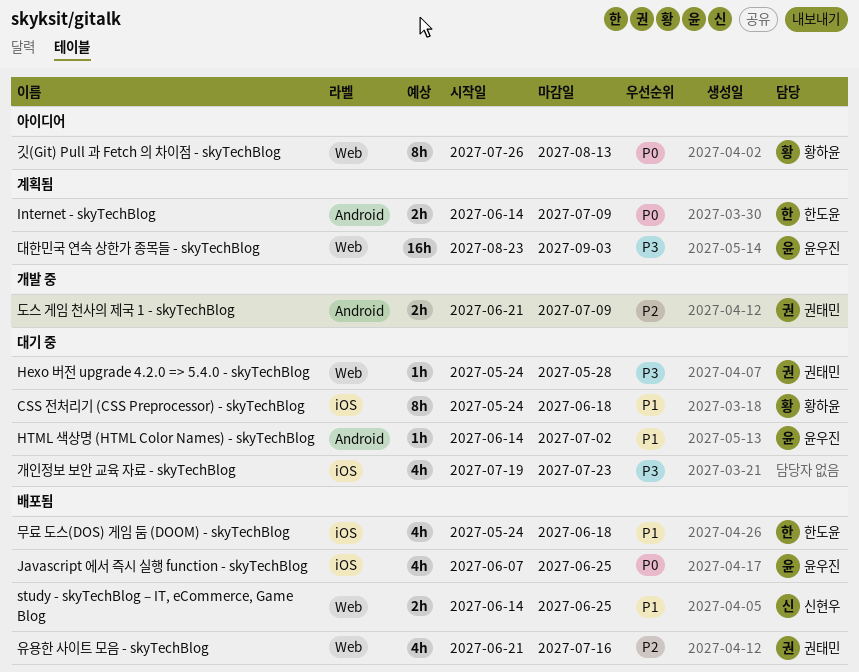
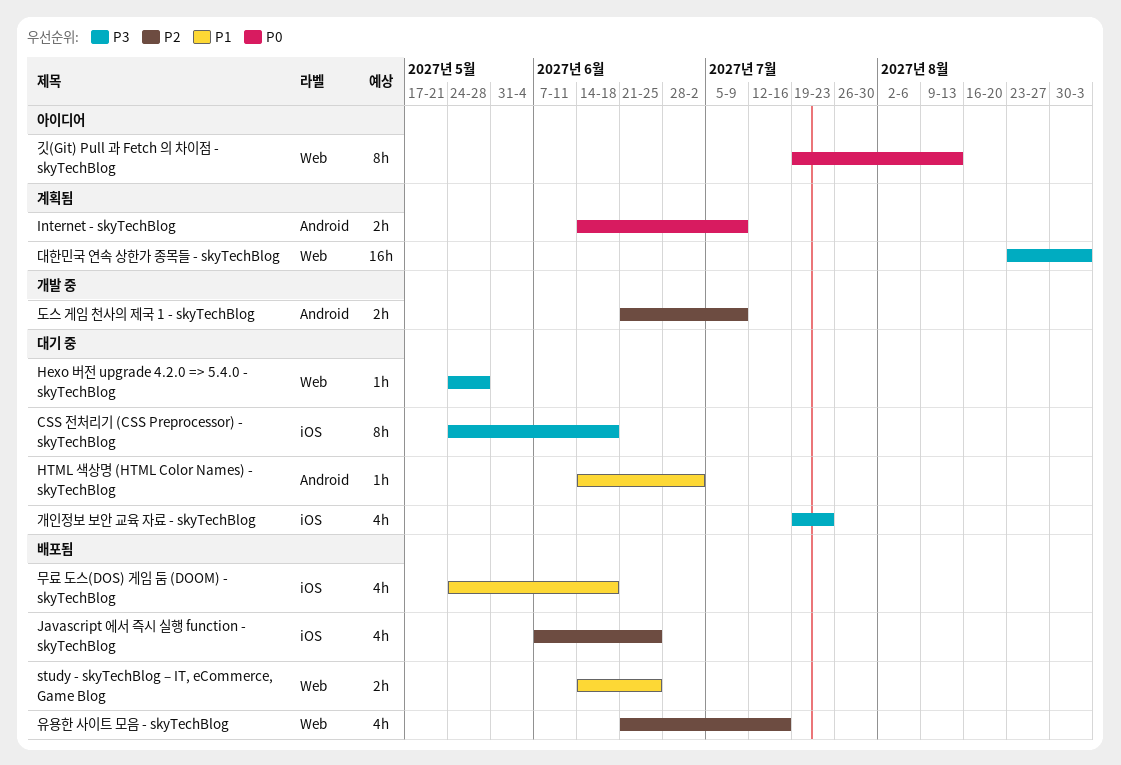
CSS 전처리기 (CSS Preprocessor) - skyTechBlog, priority: P1 -> P3
Javascript 에서 즉시 실행 function - skyTechBlog, priority: P0 -> P2
깃(Git) Pull 과 Fetch 의 차이점 - skyTechBlog, start: Jul 26 -> Jul 19

